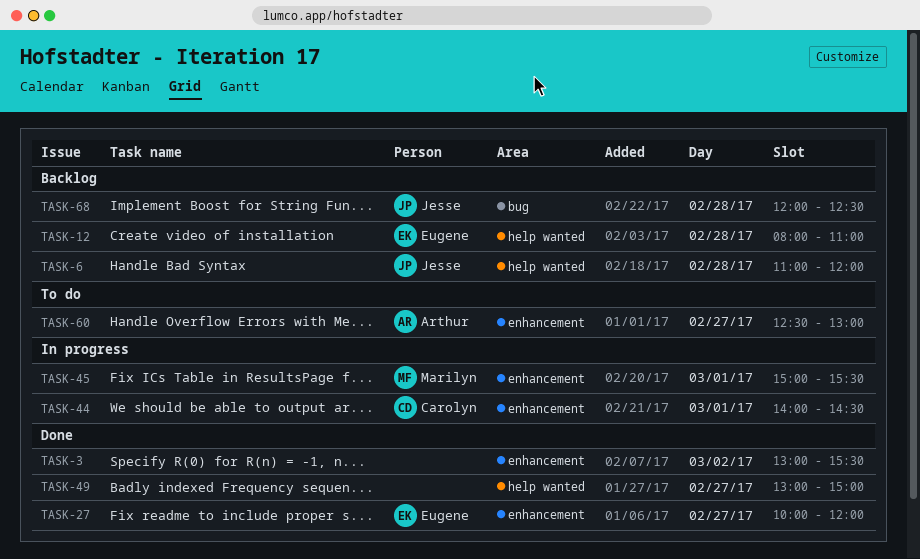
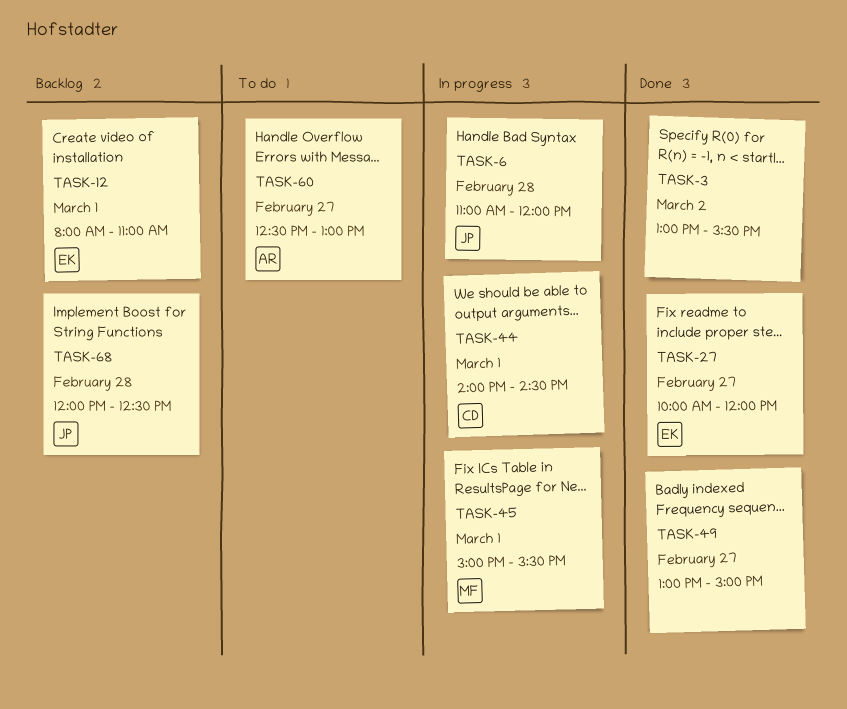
TASK-6, status: Backlog -> In progress
TASK-12, day: Feb 28 -> Mar 1

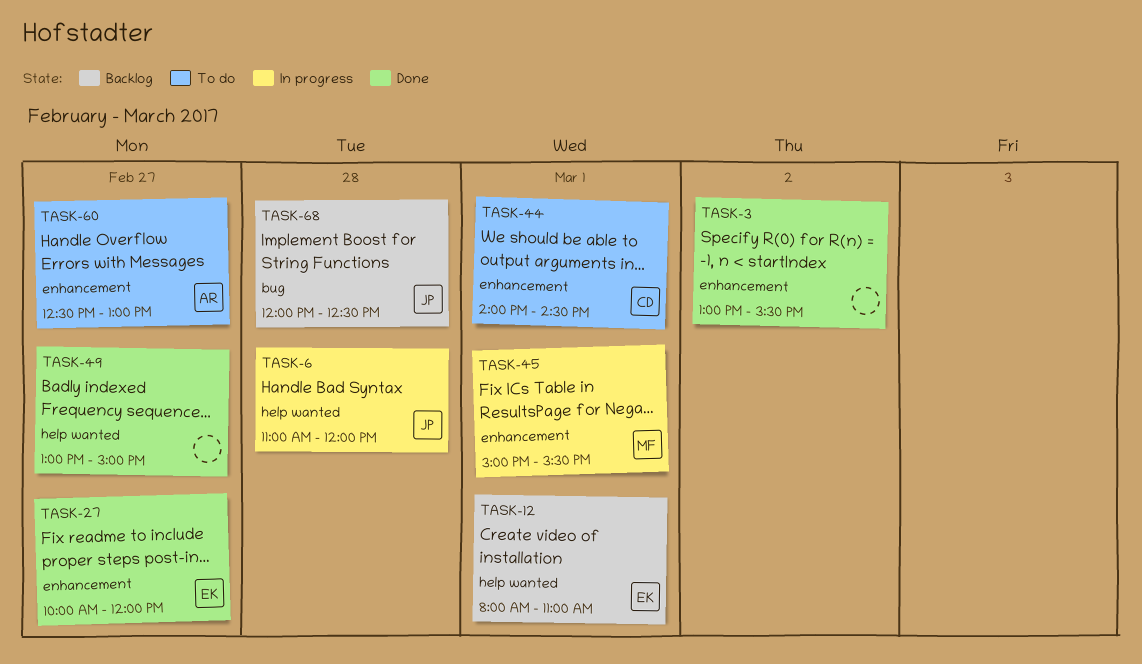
TASK-44, status: In progress -> To do

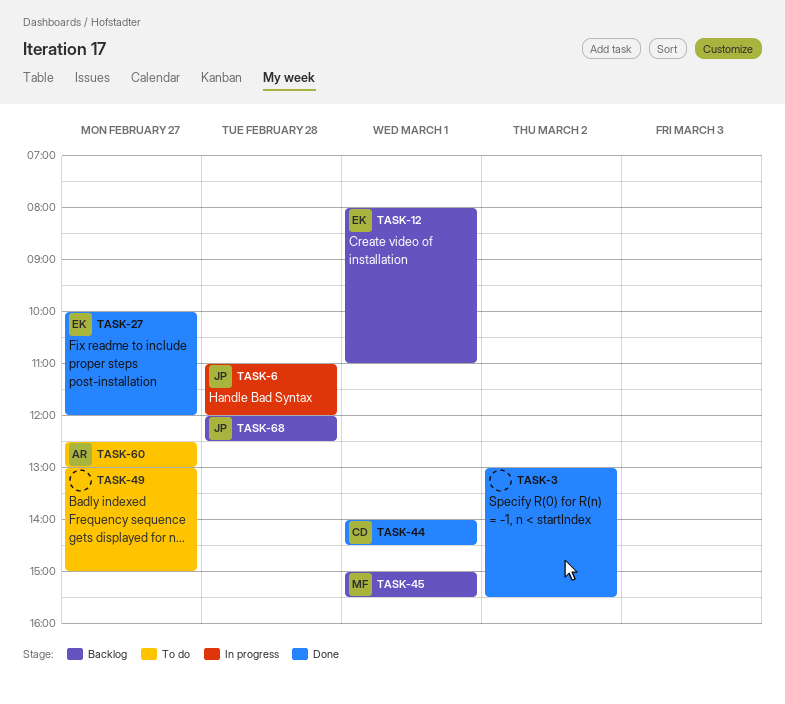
TASK-44, status: To do -> Done
TASK-45, status: In progress -> Backlog
TASK-49, status: Done -> To do

